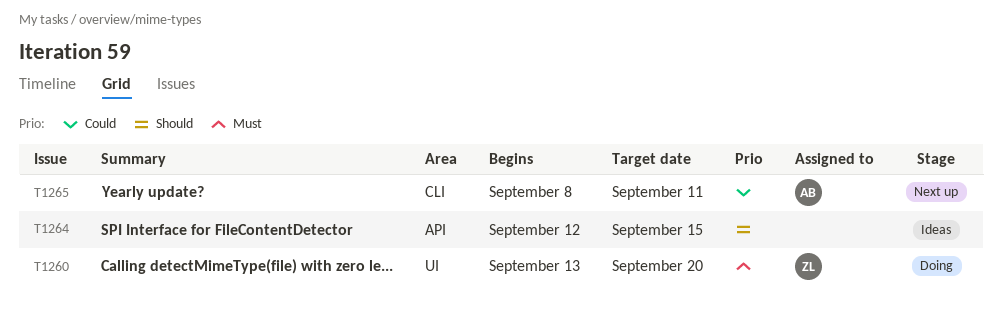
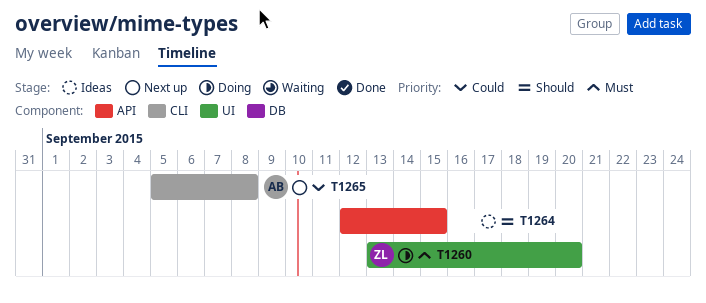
T1265, start: Sep 8 -> Sep 5
T1265, due: Sep 11 -> Sep 8

